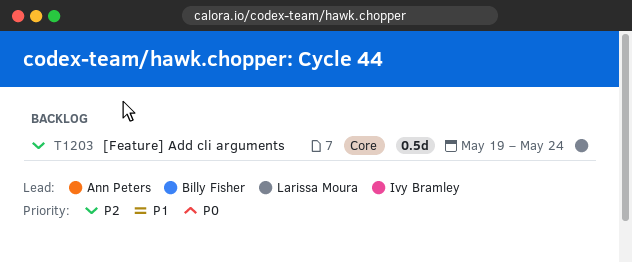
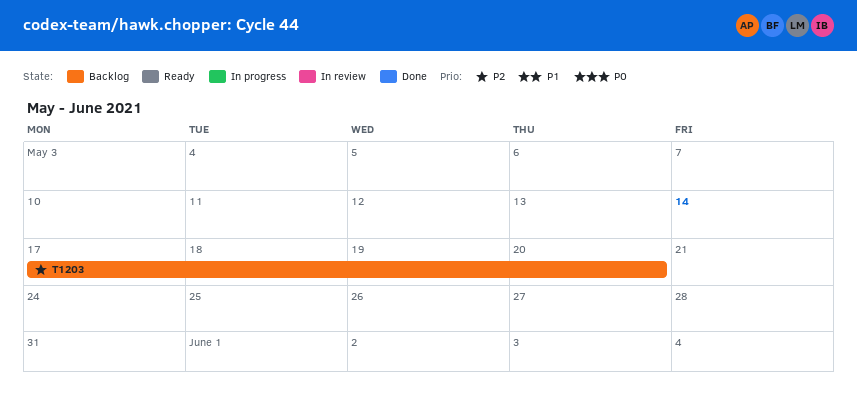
T1203, start: May 19 -> May 17
T1203, due: May 24 -> May 20

